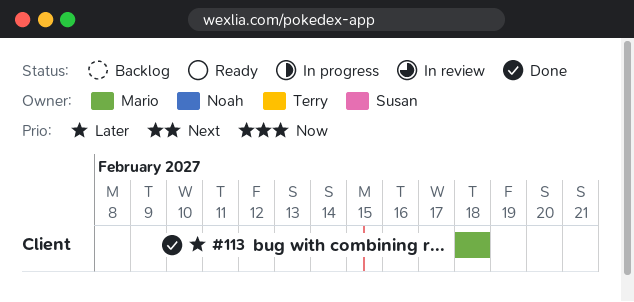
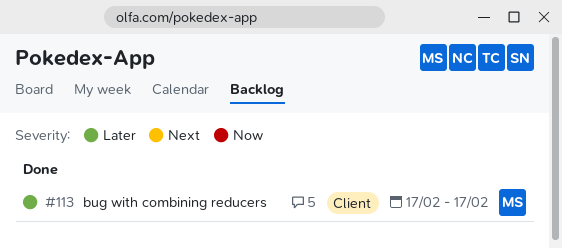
#113, start: Feb 18 -> Feb 17
#113, due: Feb 18 -> Feb 17

